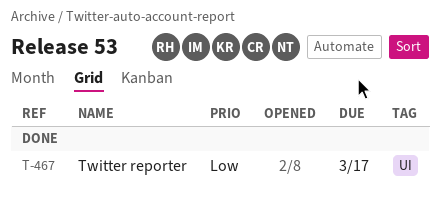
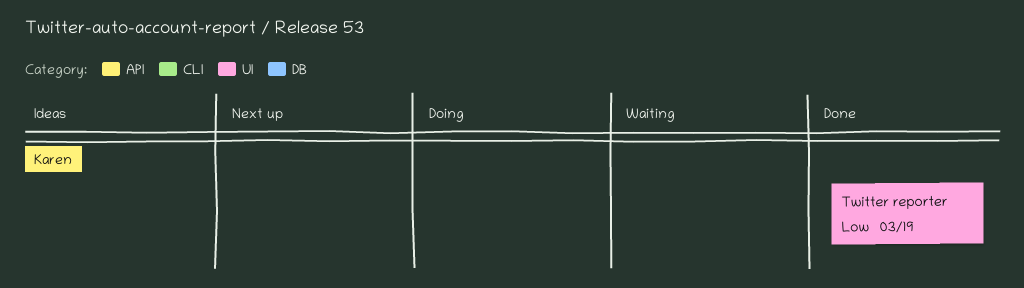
Twitter reporter, due: Mar 17 -> Mar 19

